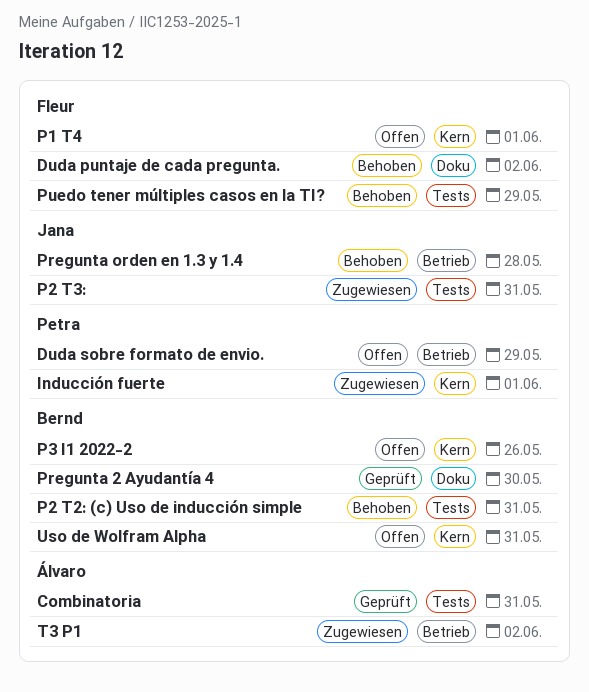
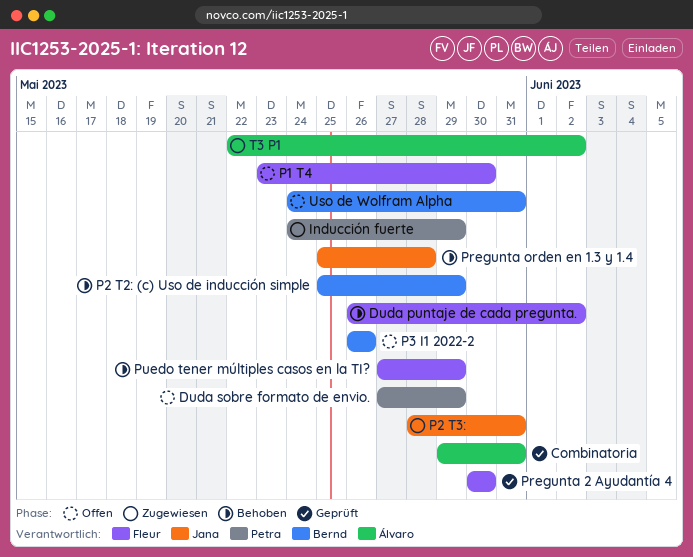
Inducción fuerte, due: Jun 1 -> May 29
P1 T4, due: Jun 1 -> May 30
P2 T2: (c) Uso de inducción simple, due: May 31 -> May 29
Pregunta 2 Ayudantía 4, owner: Bernd -> Fleur

